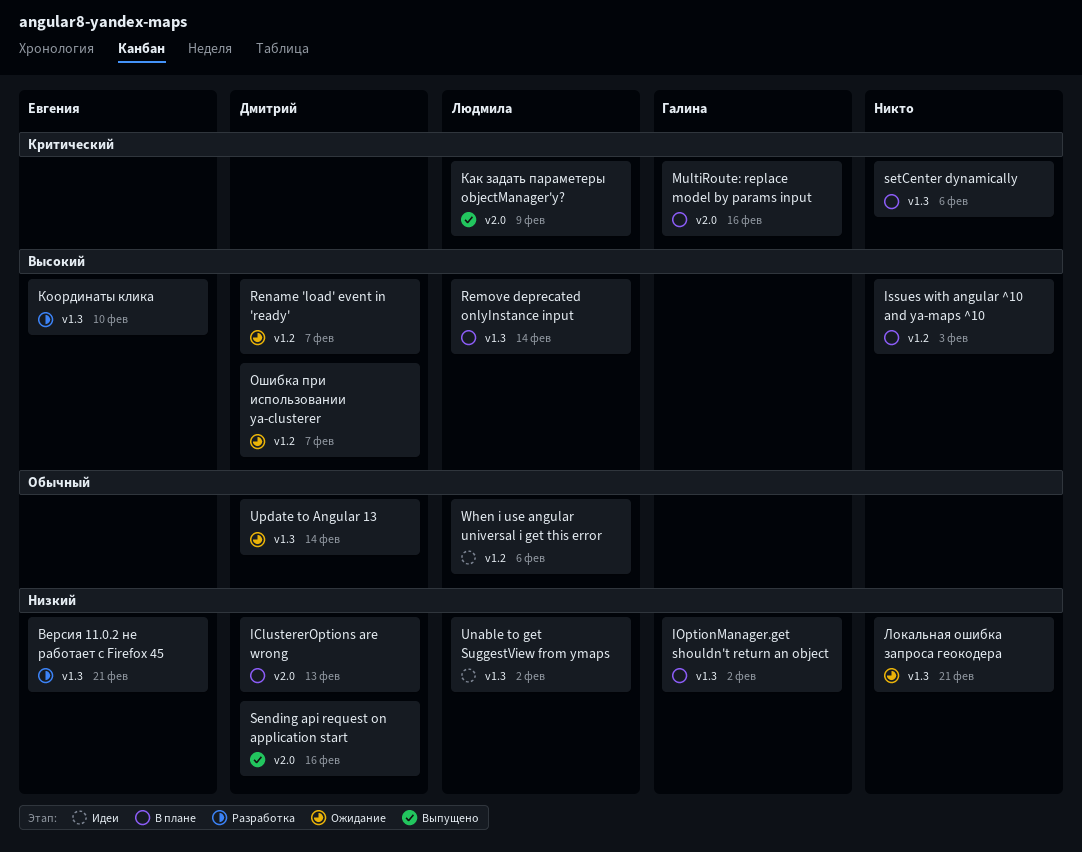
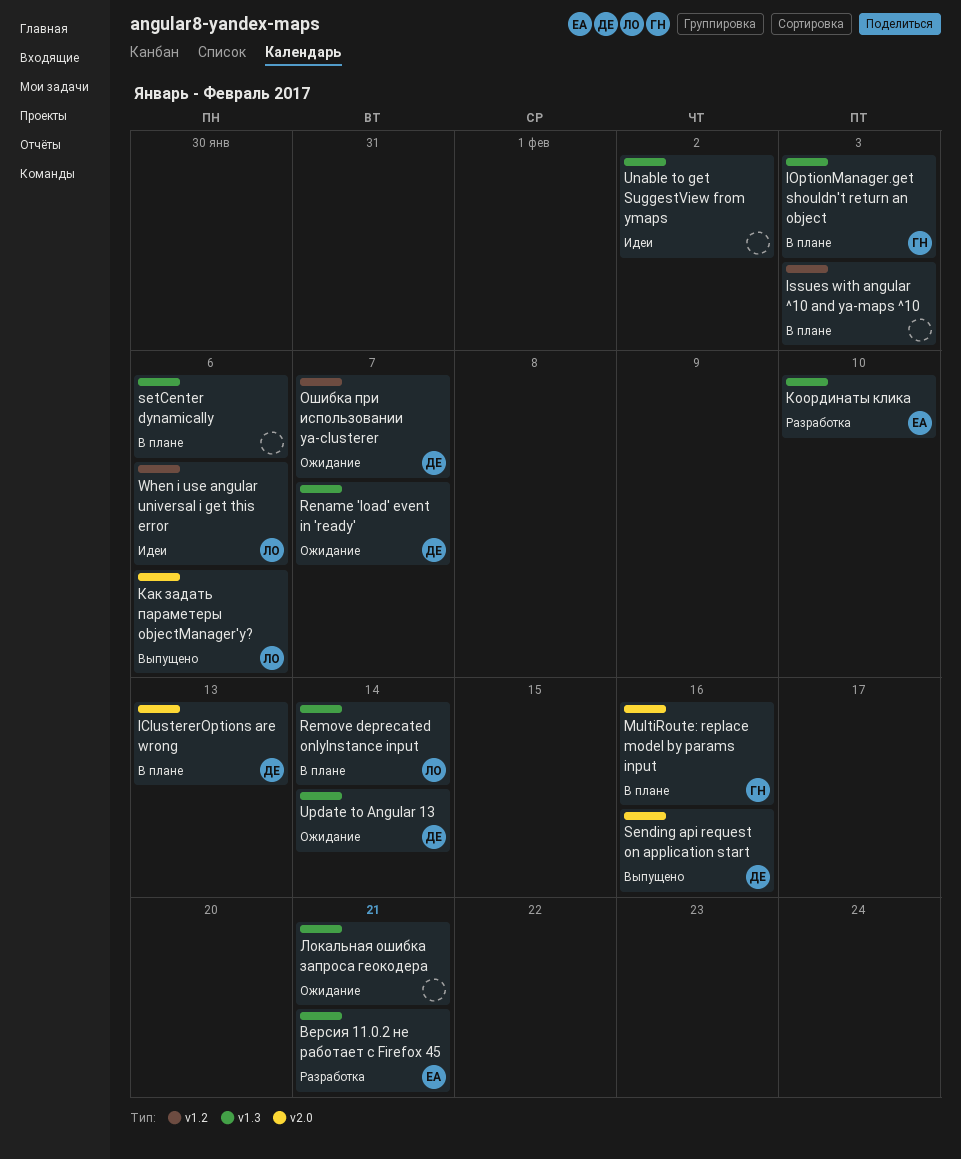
IOptionManager.get shouldn't return an object, due: Feb 2 -> Feb 3
Rename 'load' event in 'ready', label: v1.2 -> v1.3
Unable to get SuggestView from ymaps, owner: Людмила -> none
Как задать параметеры objectManager'у?, due: Feb 9 -> Feb 6

